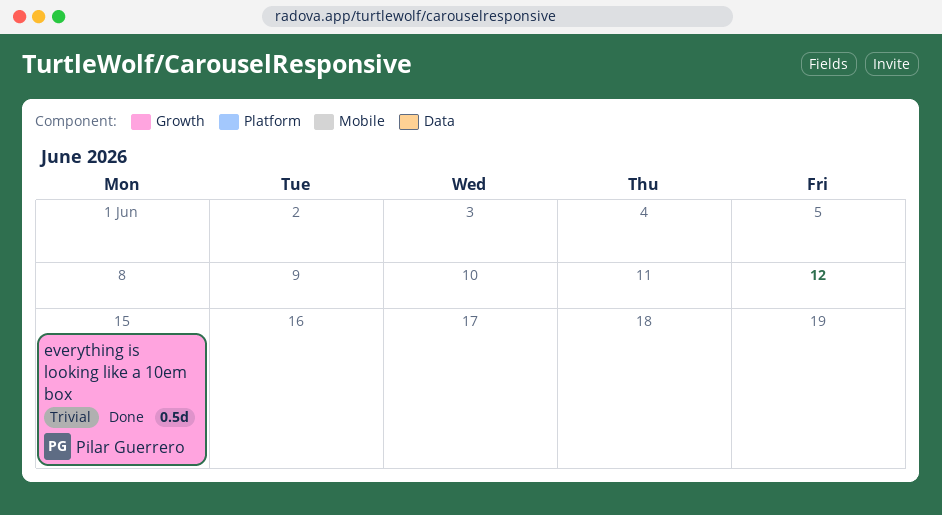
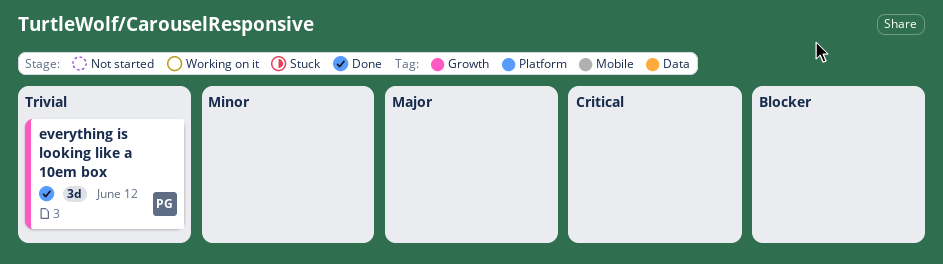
everything is looking like a 10em box, estimate: 0.5d -> 3d
everything is looking like a 10em box, due: Jun 15 -> Jun 12

